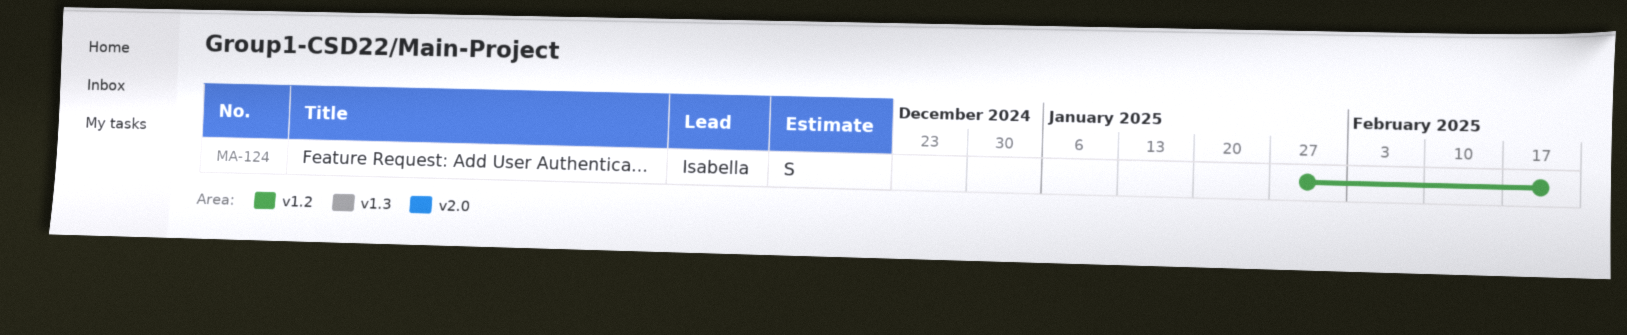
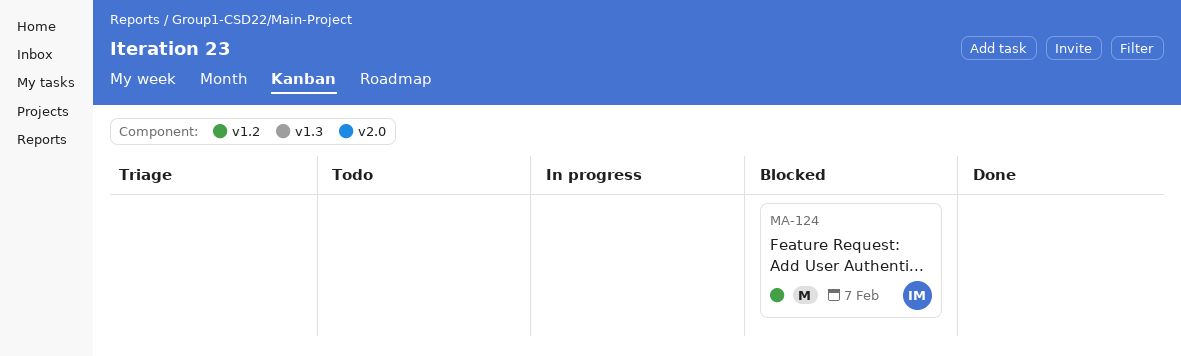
MA-124, estimate: S -> M
MA-124, due: Feb 21 -> Feb 7

